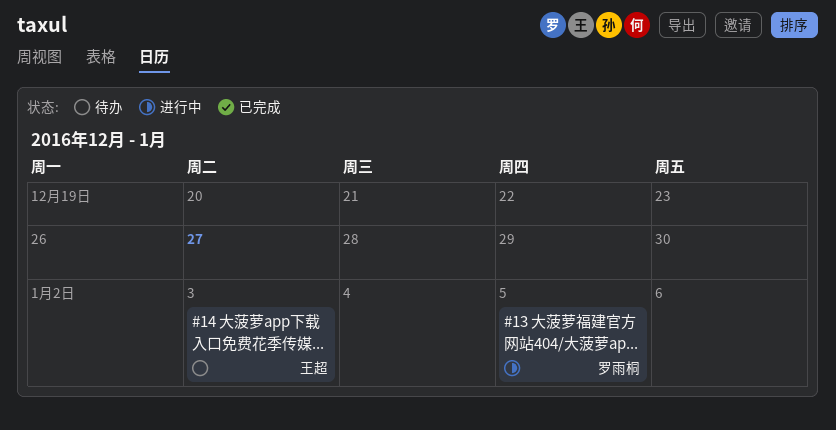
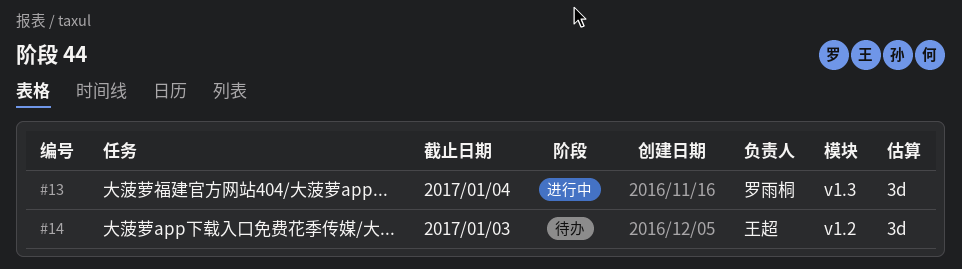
#13, due: Jan 5 -> Jan 4

